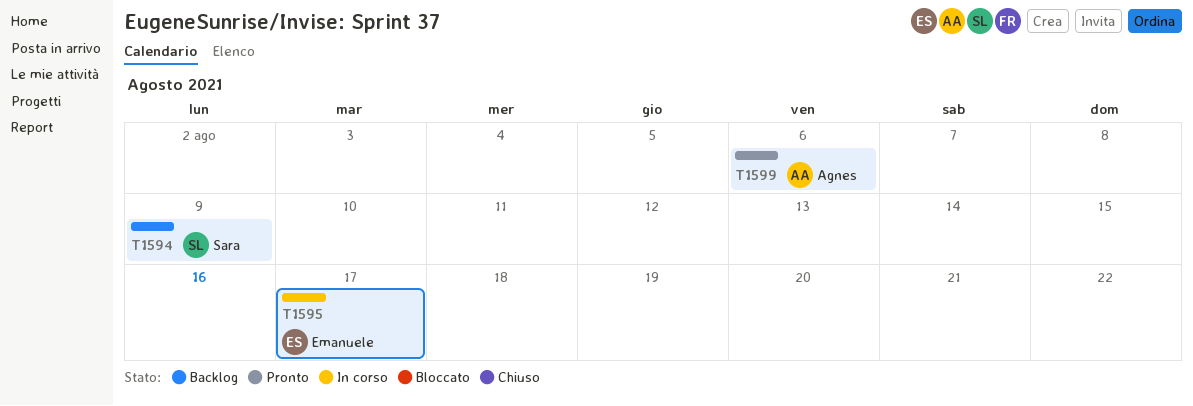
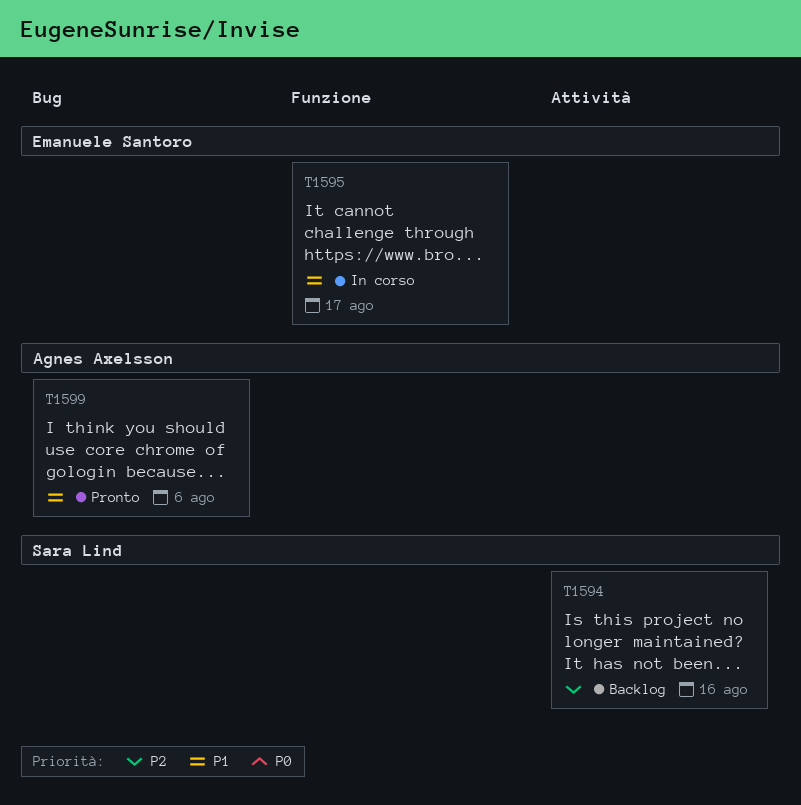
T1594, due: Aug 9 -> Aug 16

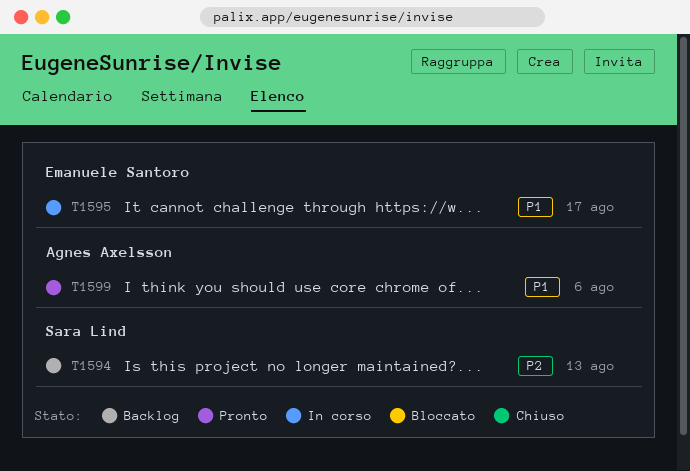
T1594, due: Aug 16 -> Aug 13

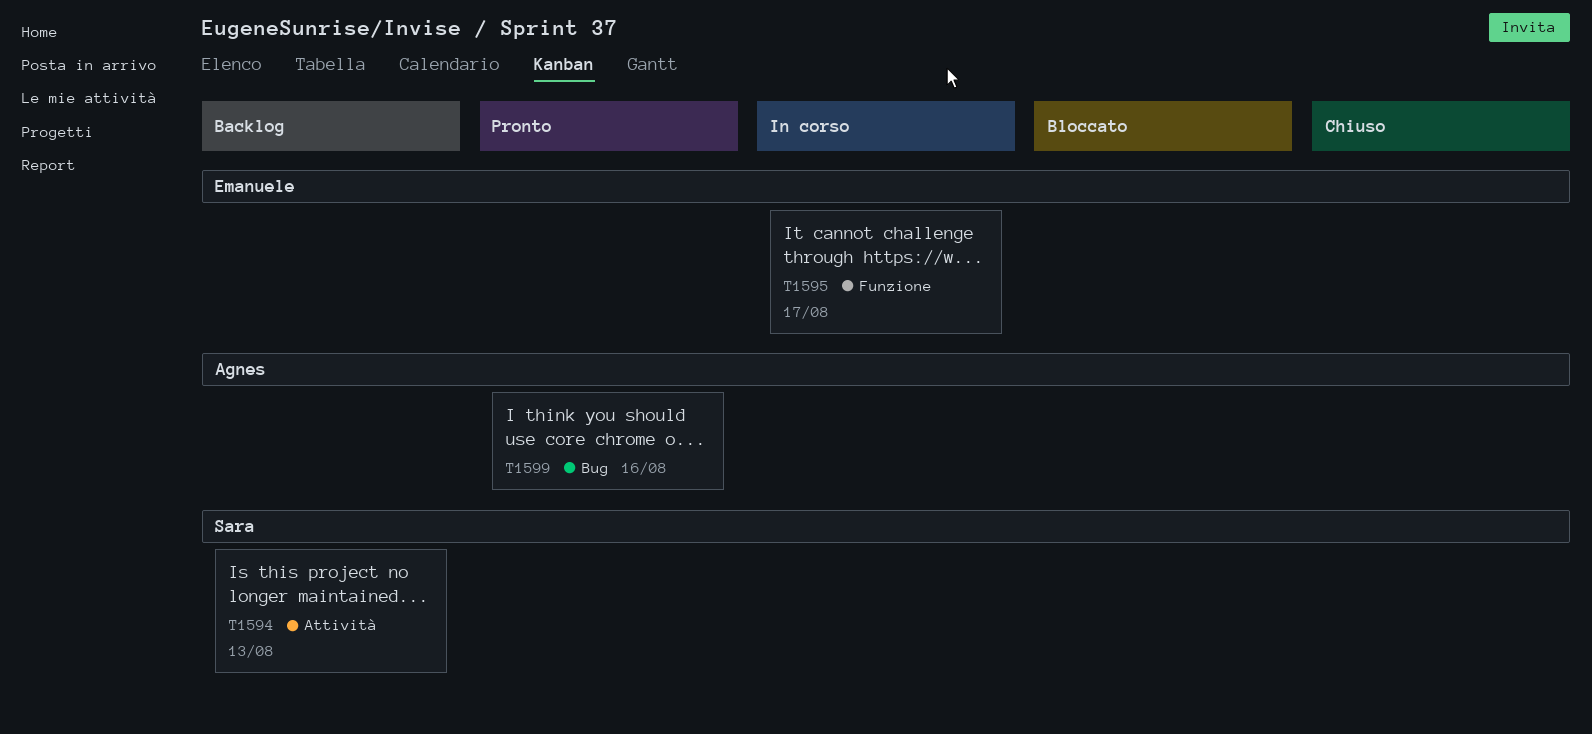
T1599, due: Aug 6 -> Aug 16

